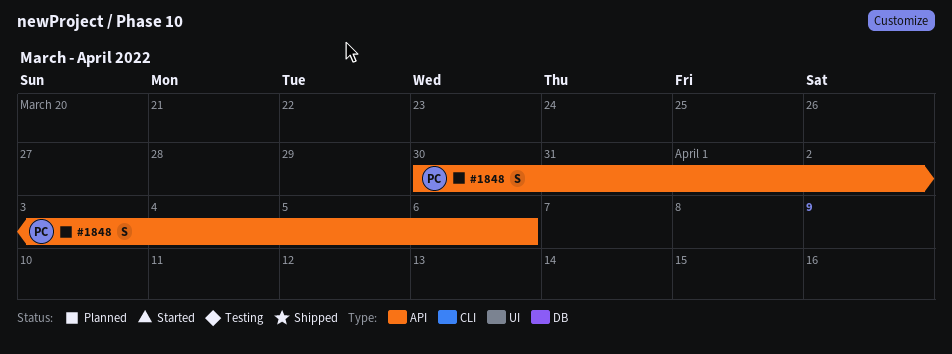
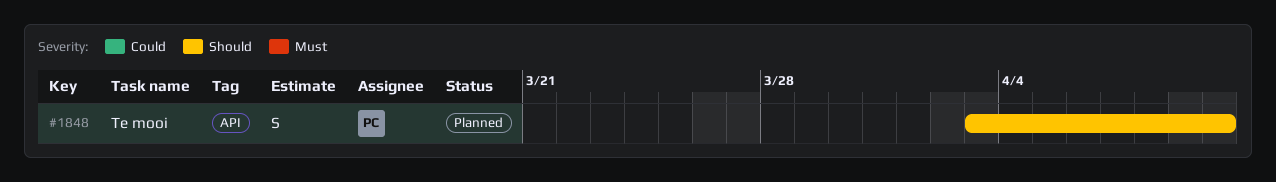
#1848, start: Mar 30 -> Apr 3
#1848, due: Apr 6 -> Apr 10

